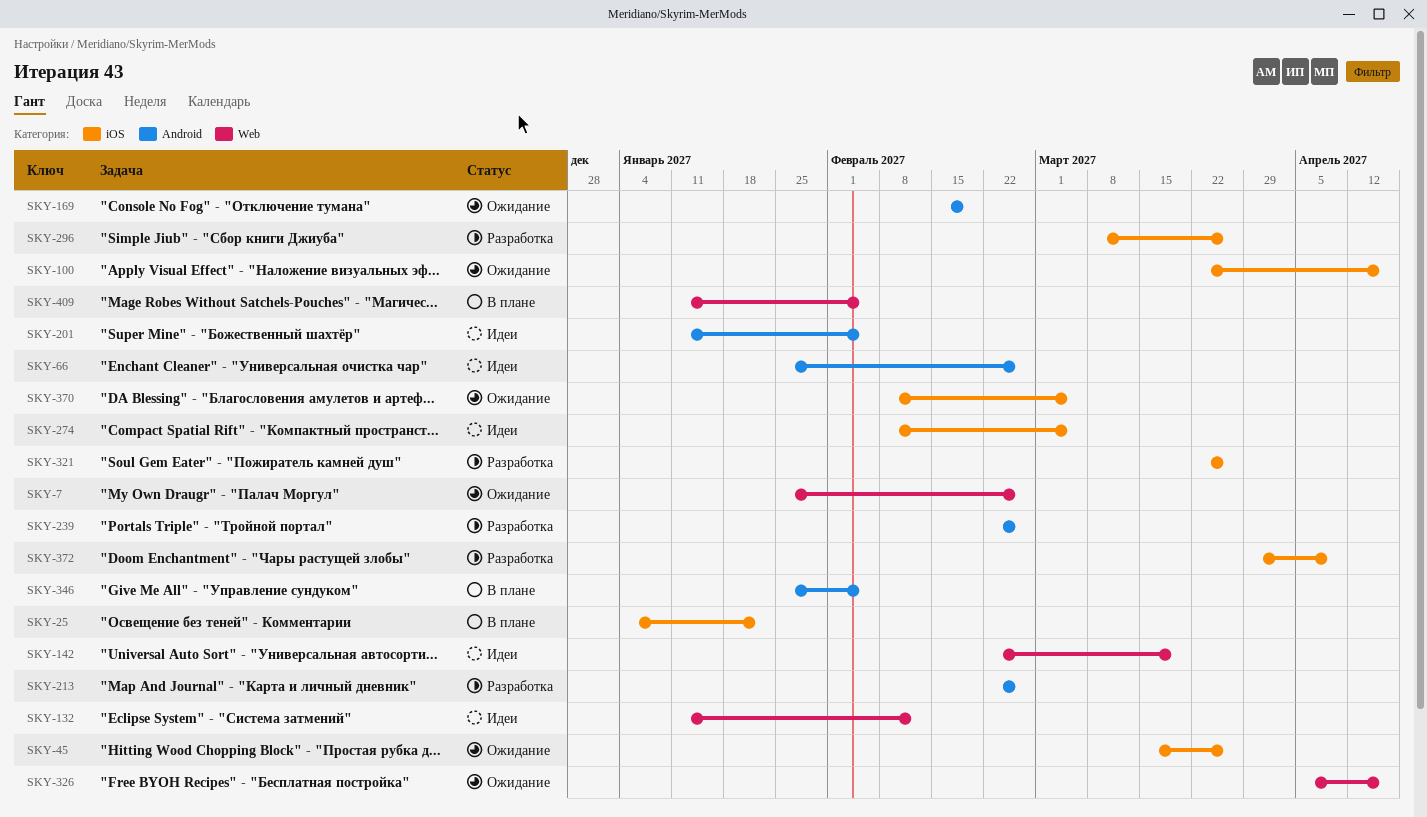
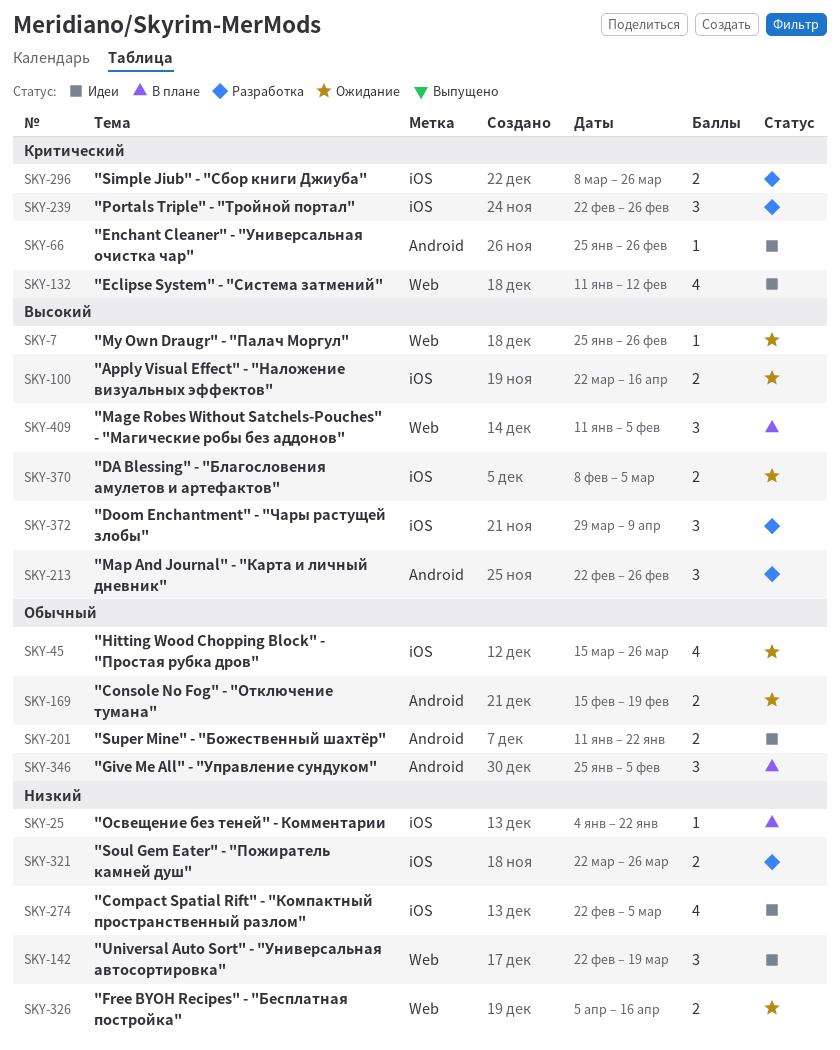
SKY-201, due: Feb 5 -> Jan 22
SKY-239, label: Android -> iOS
SKY-274, start: Feb 8 -> Feb 22

